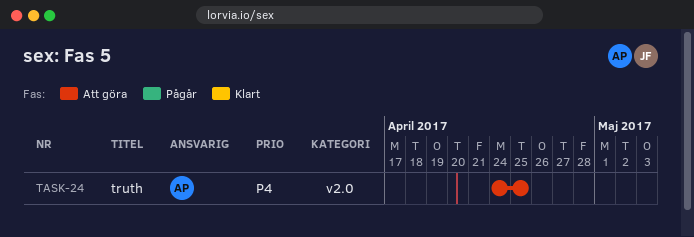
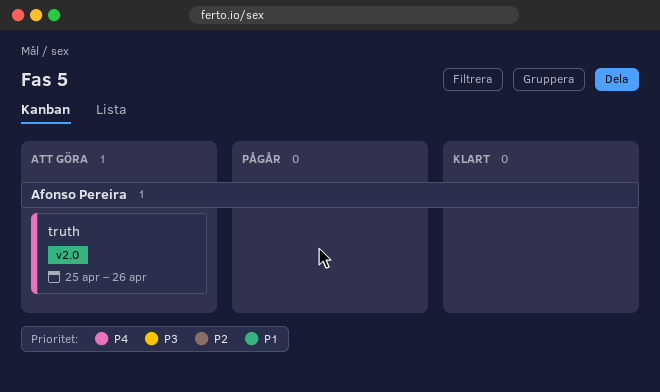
truth, start: Apr 24 -> Apr 25
truth, due: Apr 25 -> Apr 26

